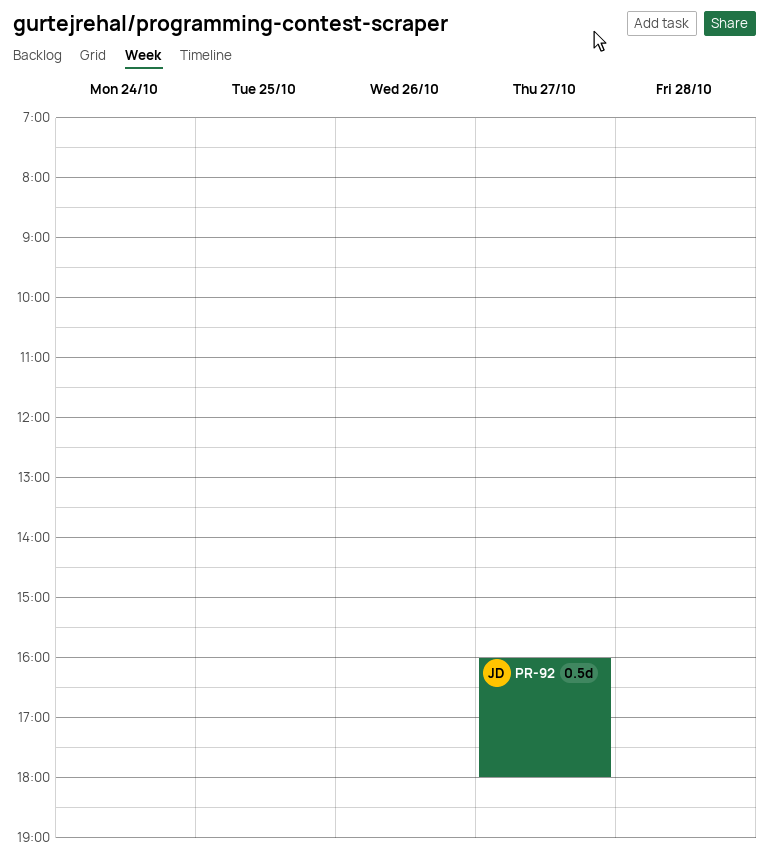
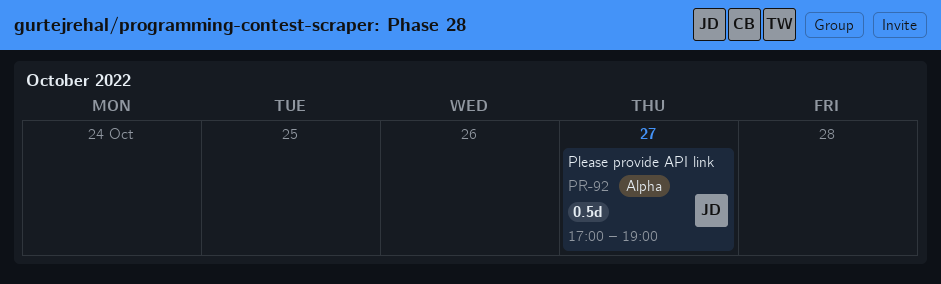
PR-92, begins: 16:00 -> 17:00
PR-92, ends: 18:00 -> 19:00

